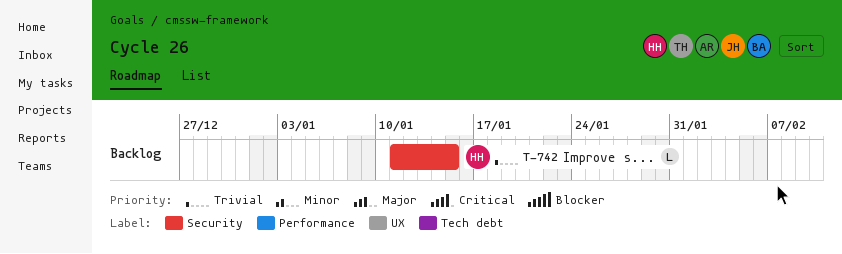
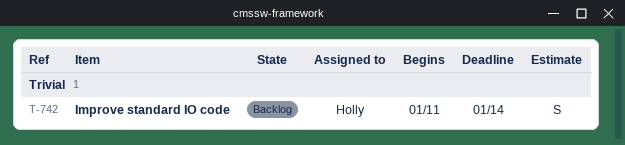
T-742, estimate: L -> S
T-742, due: Jan 15 -> Jan 14

